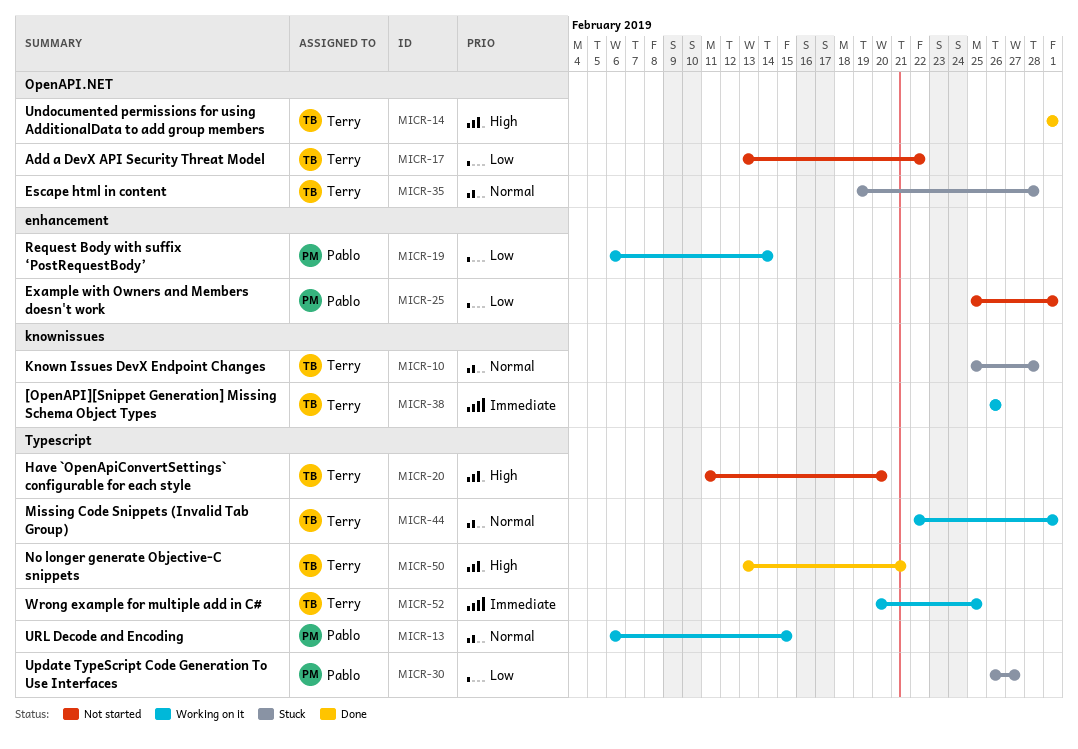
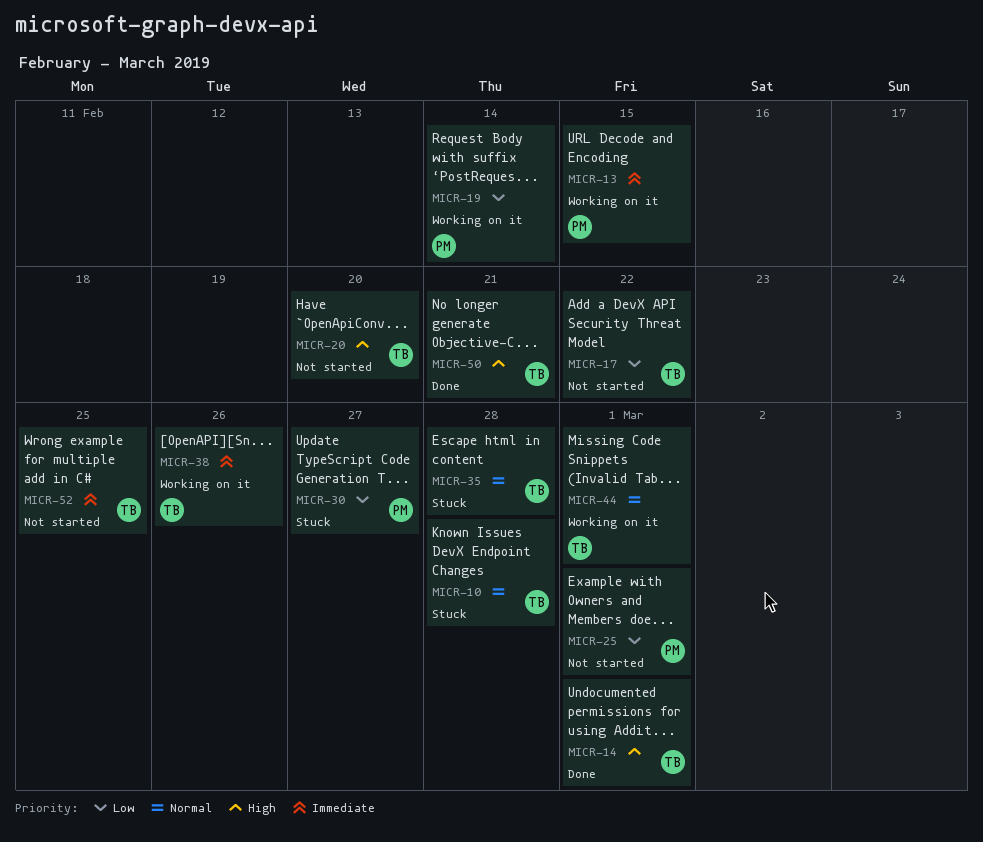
MICR-13, priority: Normal -> Immediate
MICR-52, status: Working on it -> Not started

